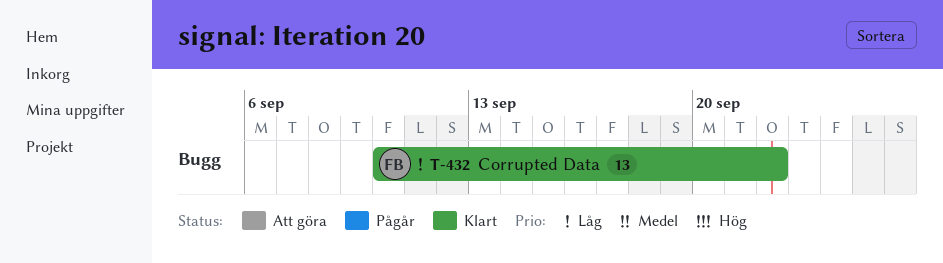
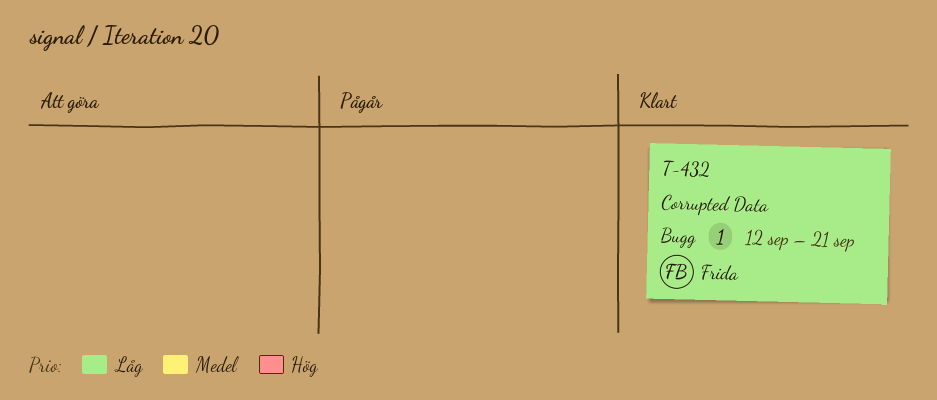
T-432, estimate: 13 -> 1
T-432, start: Sep 10 -> Sep 12
T-432, due: Sep 22 -> Sep 21

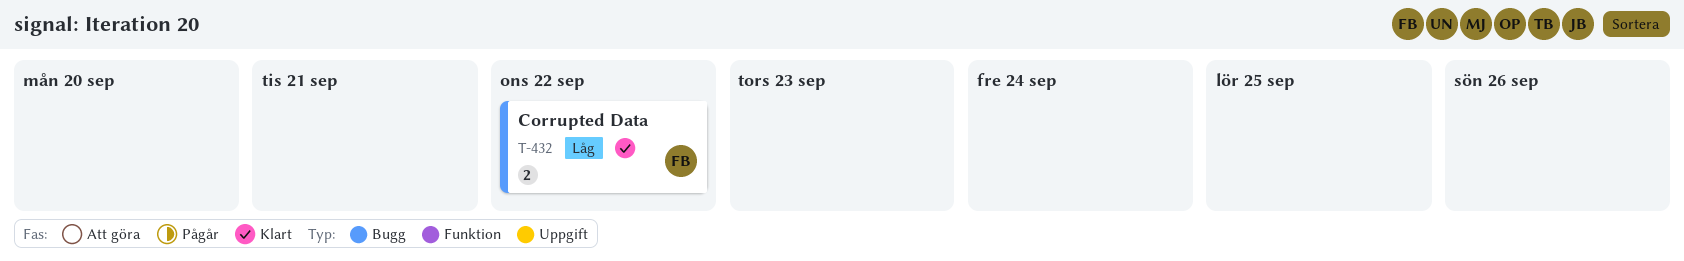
T-432, estimate: 1 -> 2
T-432, due: Sep 21 -> Sep 22

